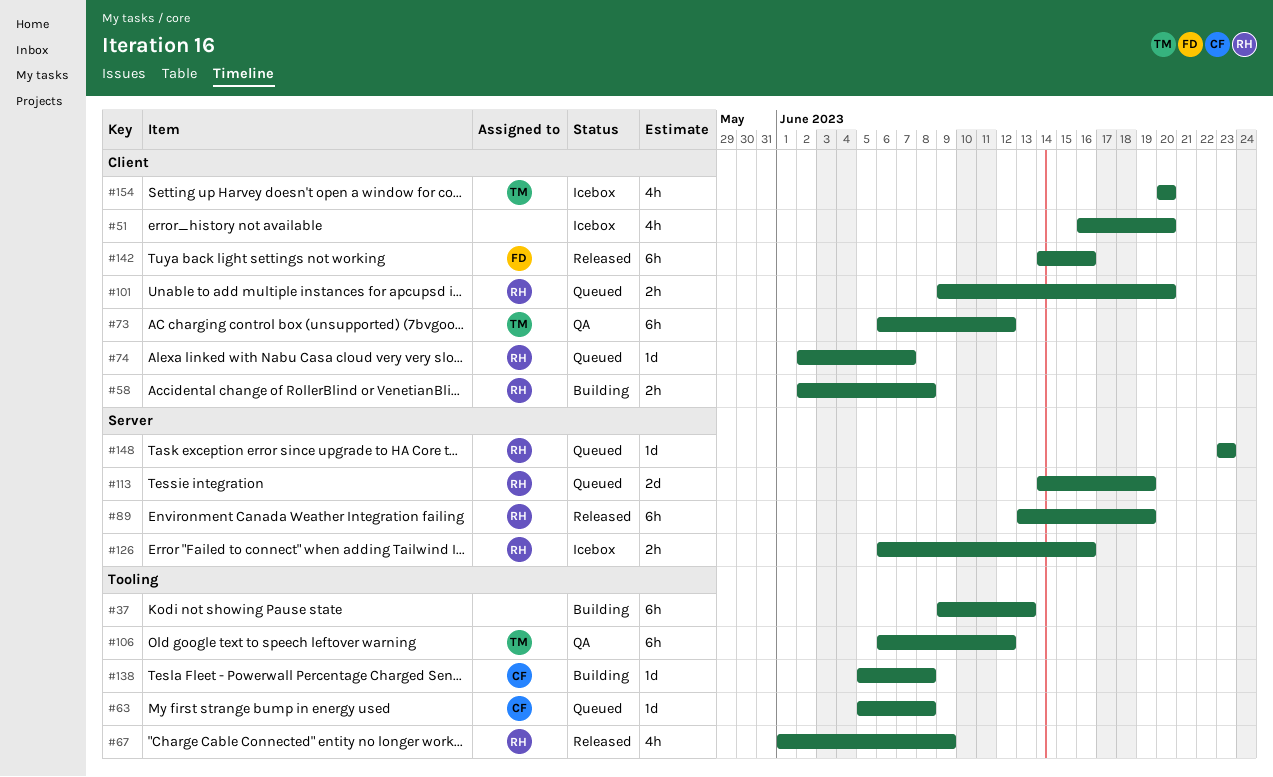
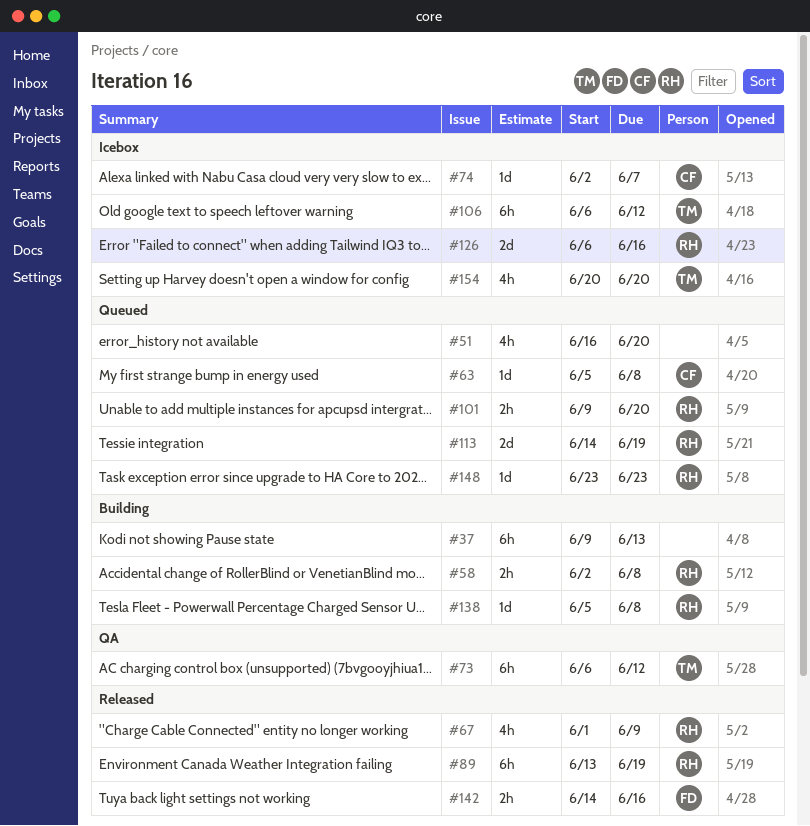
#51, status: Icebox -> Queued
#74, status: Queued -> Icebox
#74, owner: RH -> CF
#106, status: QA -> Icebox
#126, estimate: 2h -> 2d
#138, owner: CF -> RH
#142, estimate: 6h -> 2h

